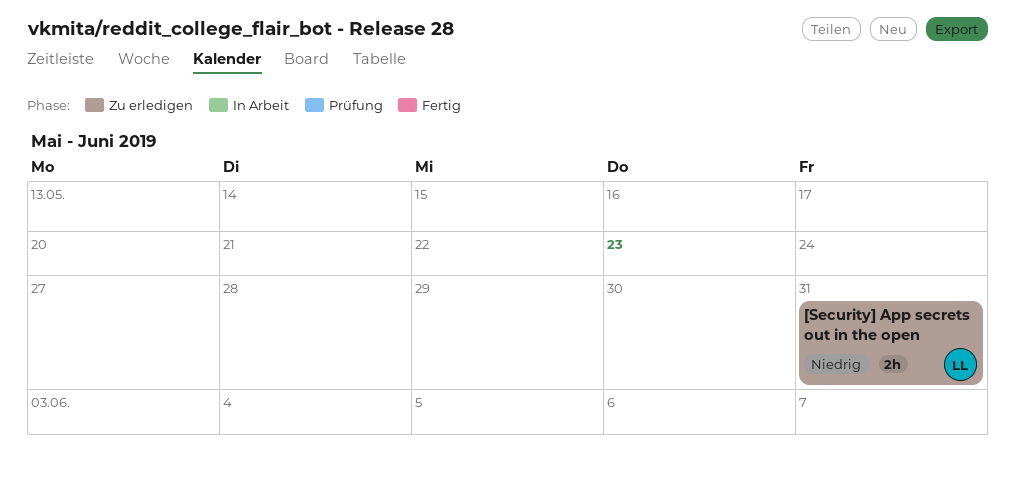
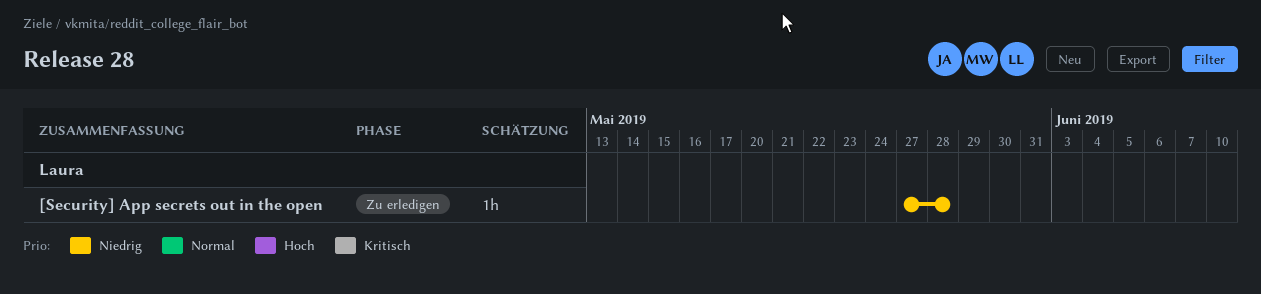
[Security] App secrets out in the open, estimate: 2h -> 1h
[Security] App secrets out in the open, due: May 31 -> May 28

